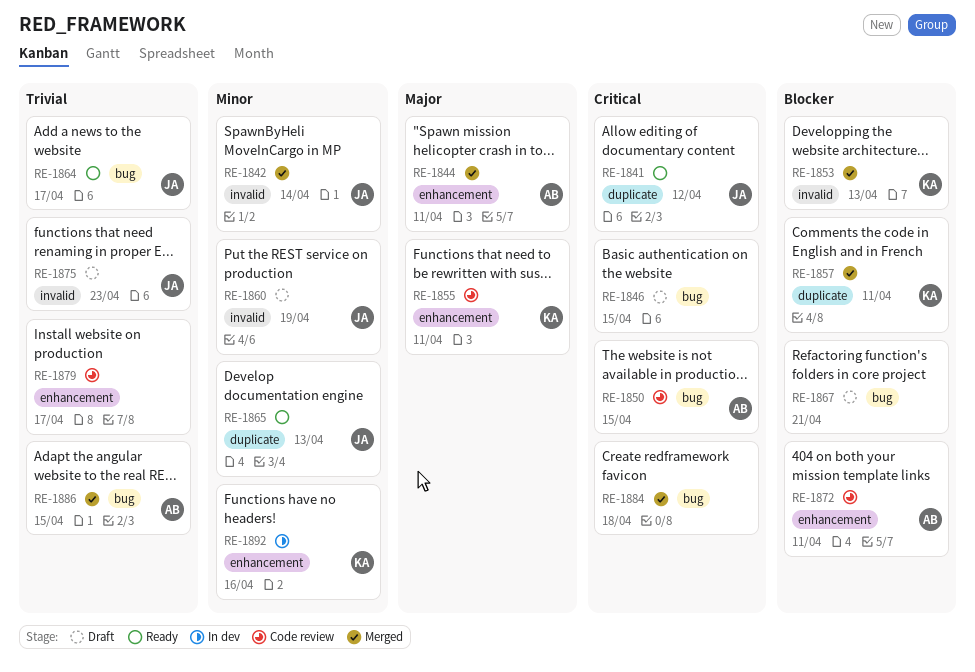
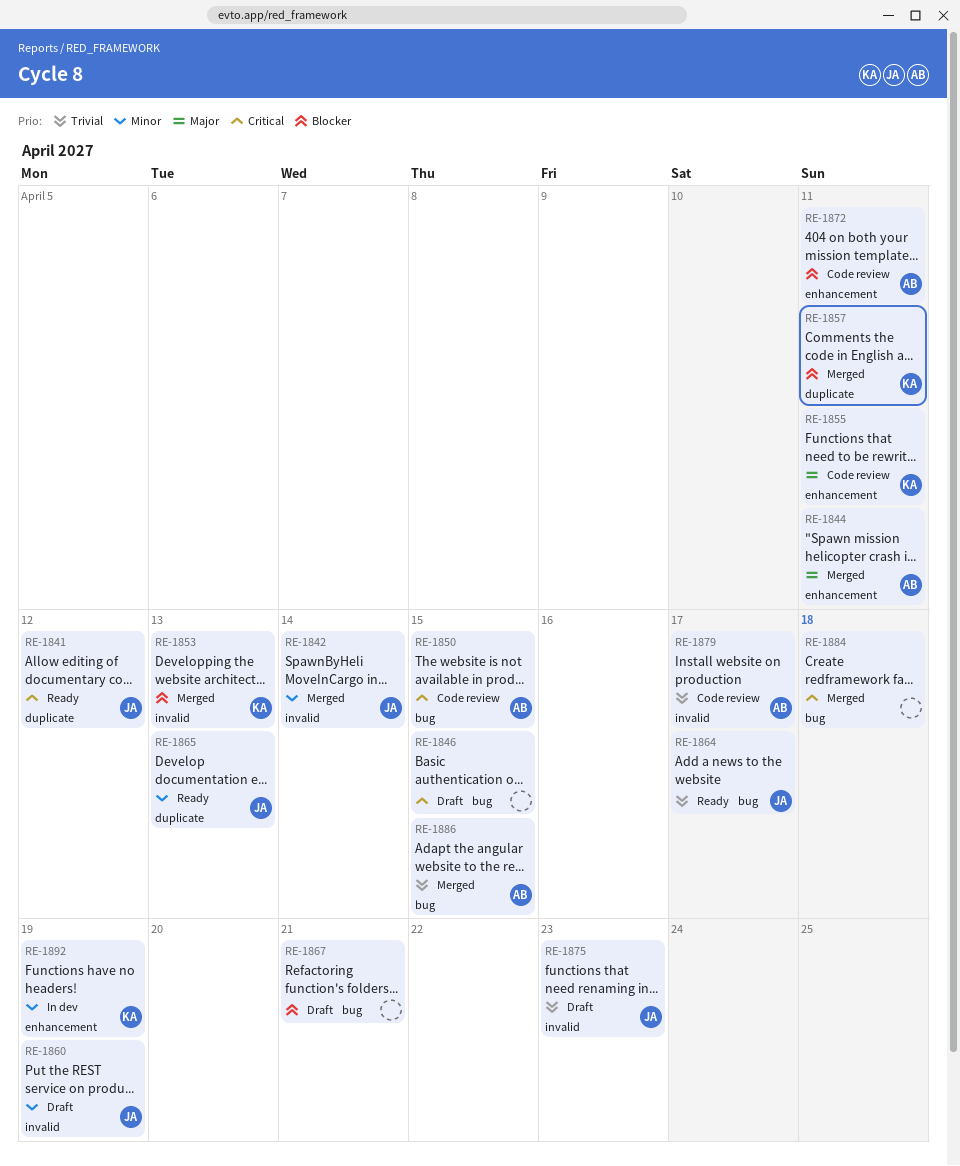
RE-1879, owner: none -> AB
RE-1879, label: enhancement -> invalid
RE-1892, due: Apr 16 -> Apr 19

